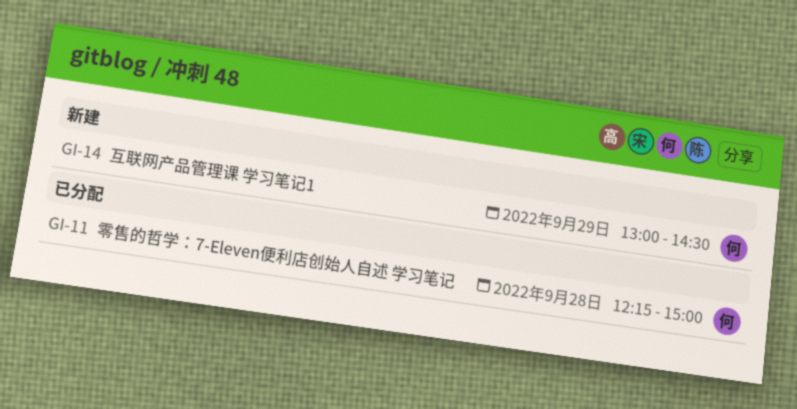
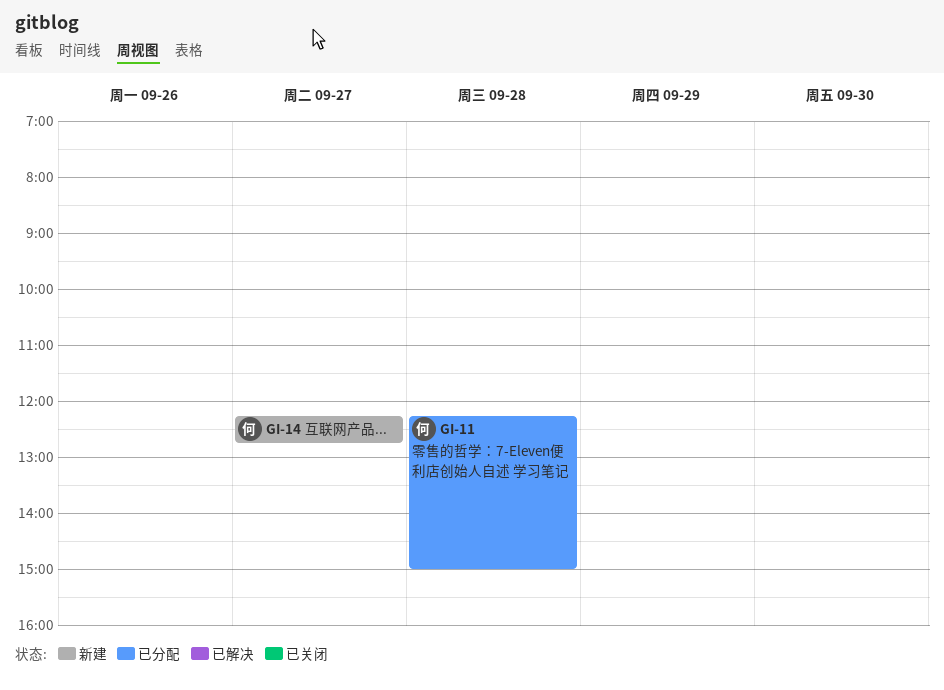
GI-14, day: Sep 29 -> Sep 27
GI-14, begins: 13:00 -> 12:15
GI-14, ends: 14:30 -> 12:45

